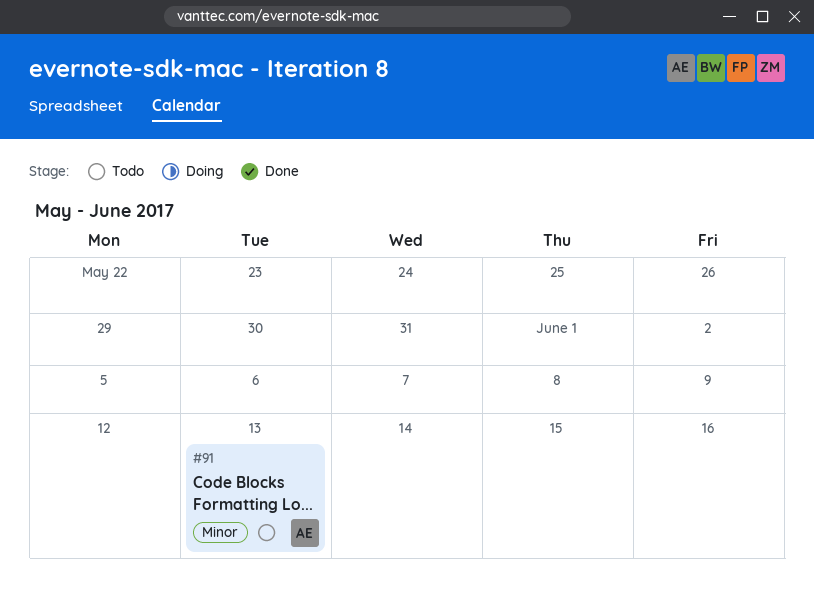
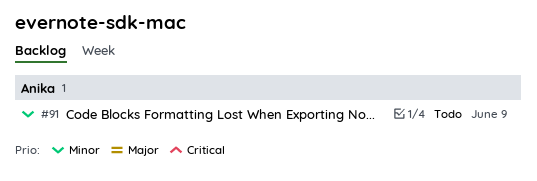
#91, due: Jun 13 -> Jun 9

